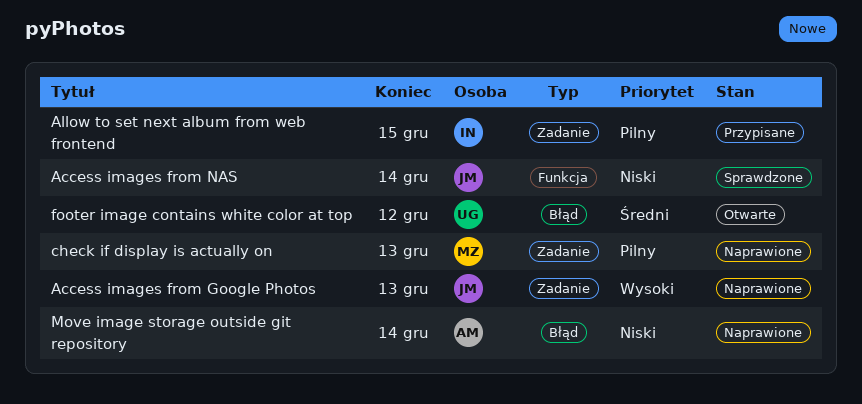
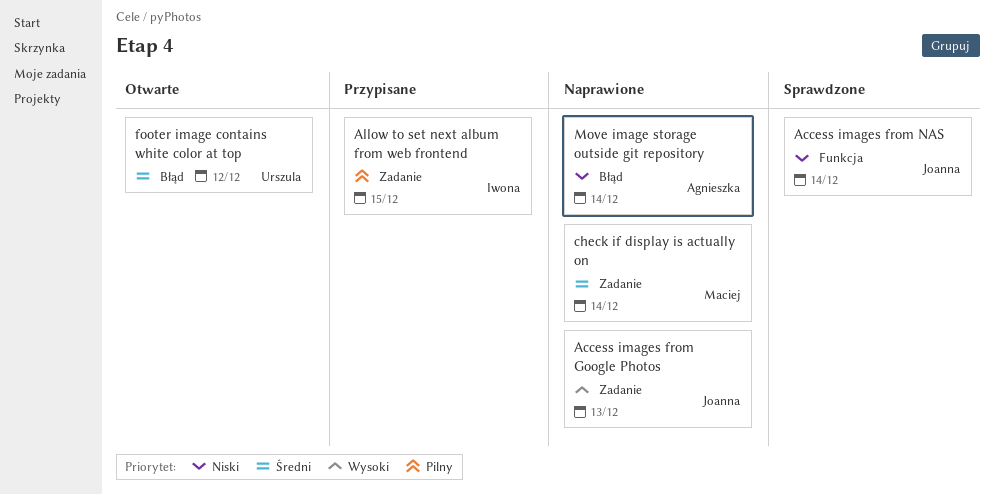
check if display is actually on, priority: Pilny -> Średni
check if display is actually on, due: Dec 13 -> Dec 14

